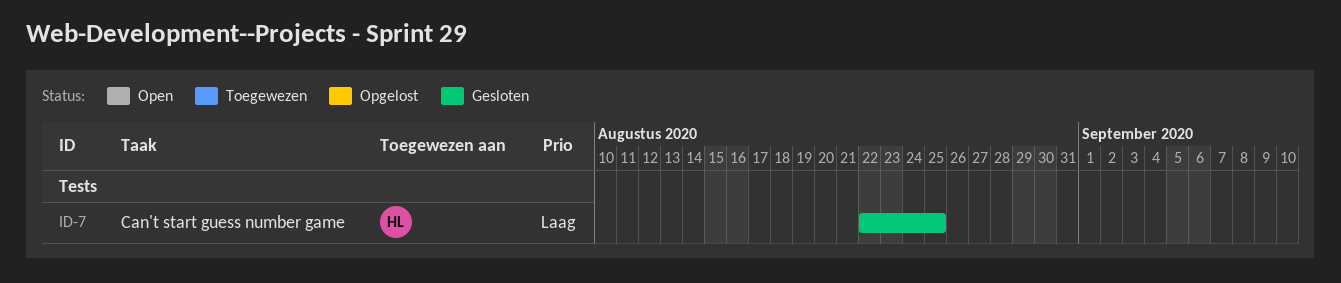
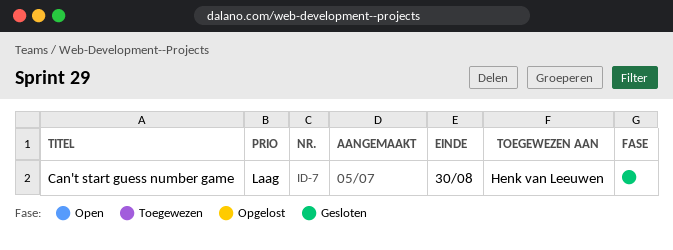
ID-7, due: Aug 25 -> Aug 30

